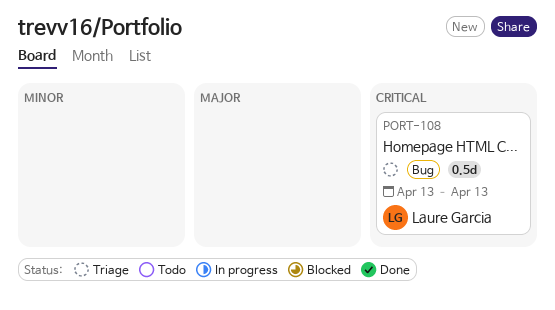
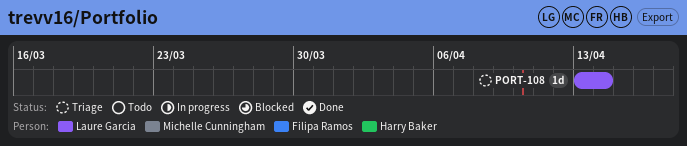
PORT-108, estimate: 0.5d -> 1d
PORT-108, due: Apr 13 -> Apr 14

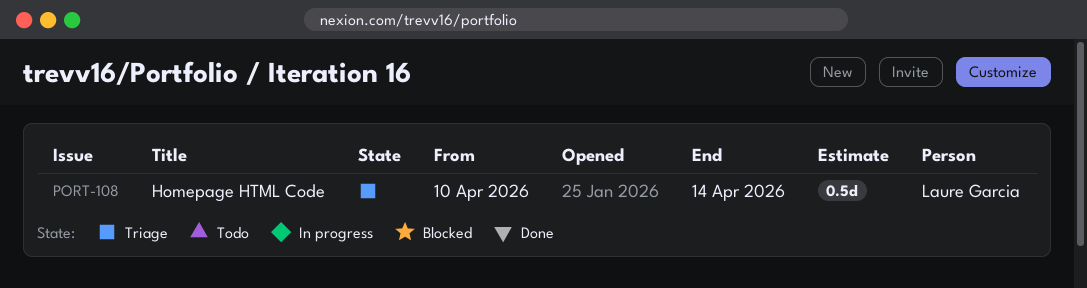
PORT-108, estimate: 1d -> 0.5d
PORT-108, start: Apr 13 -> Apr 10

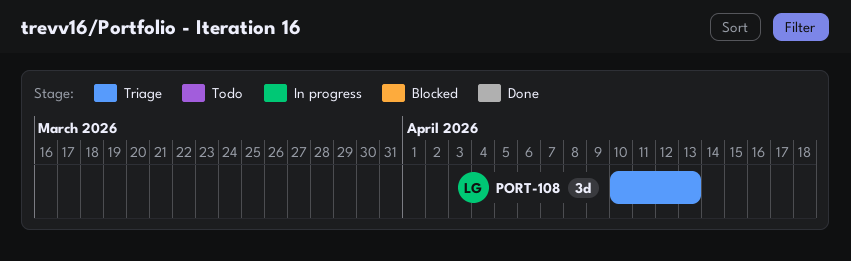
PORT-108, estimate: 0.5d -> 3d
PORT-108, due: Apr 14 -> Apr 13

